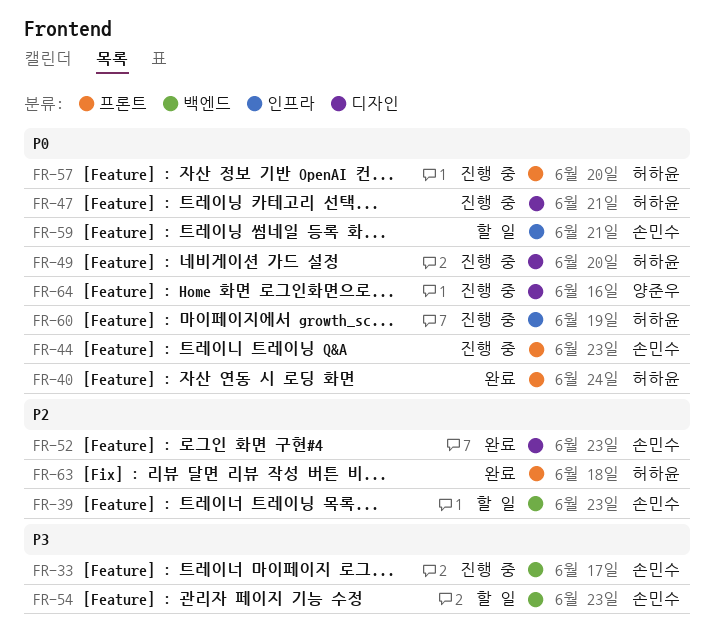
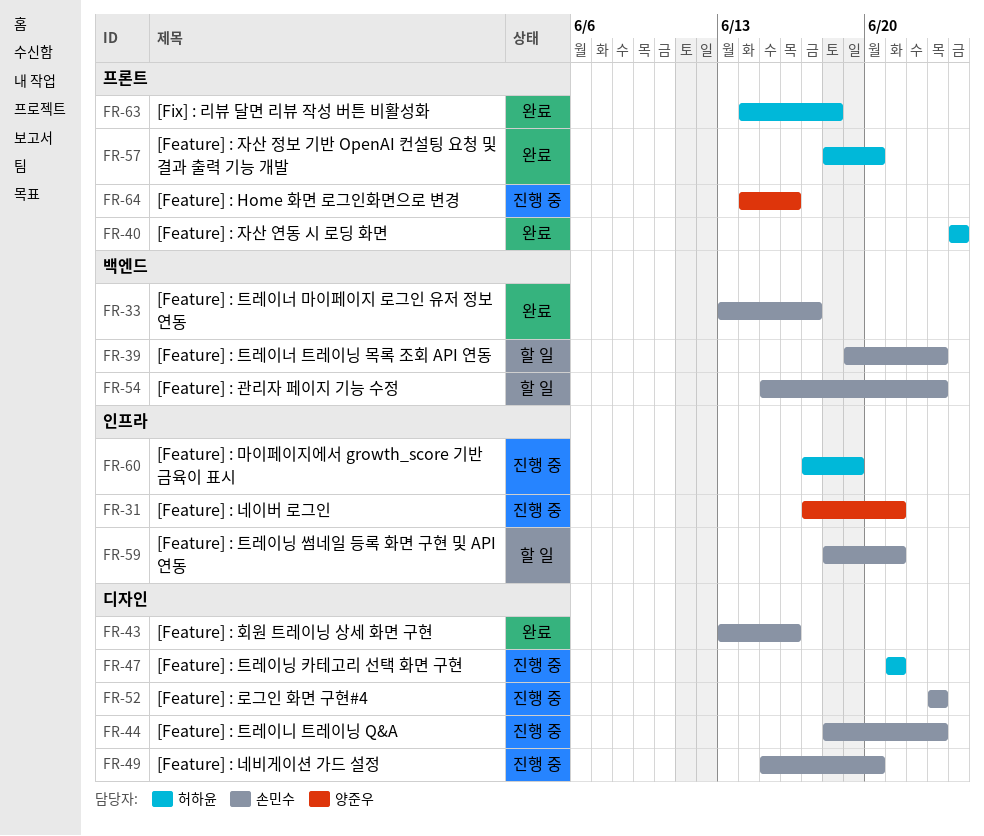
FR-31: none -> present
FR-33, status: 진행 중 -> 완료
FR-43: none -> present
FR-44, label: 프론트 -> 디자인
FR-49, owner: 허하윤 -> 손민수
FR-52, status: 완료 -> 진행 중
FR-57, status: 진행 중 -> 완료
FR-64, label: 디자인 -> 프론트

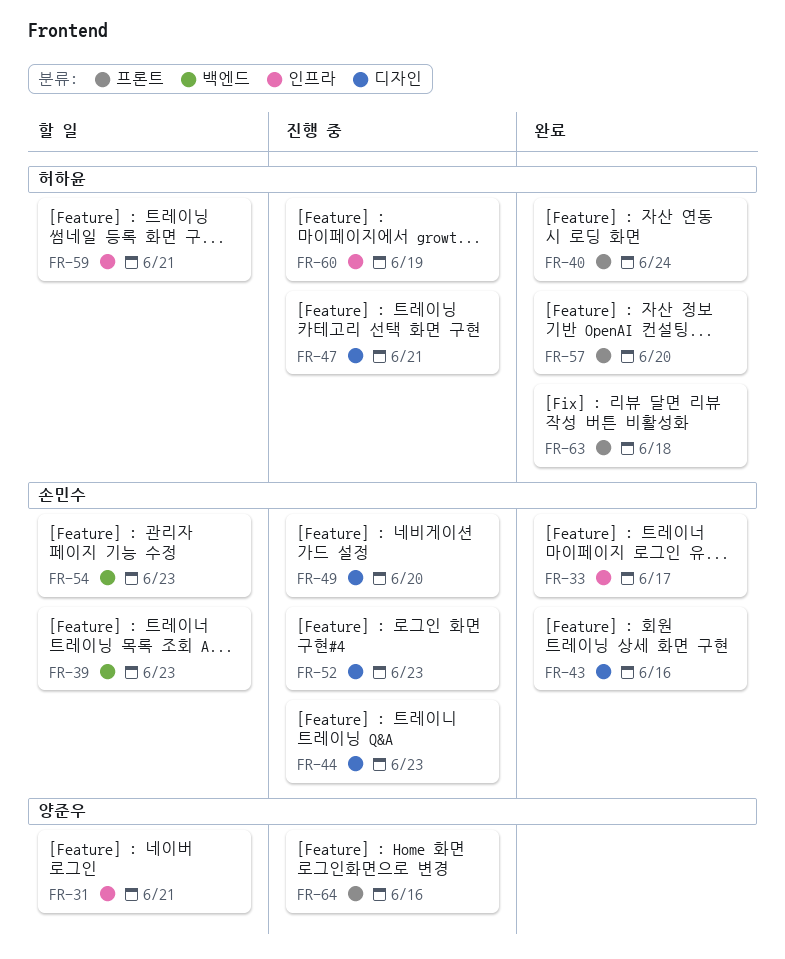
FR-31, status: 진행 중 -> 할 일
FR-33, label: 백엔드 -> 인프라
FR-59, owner: 손민수 -> 허하윤

